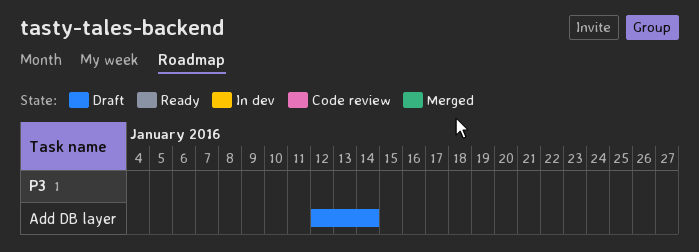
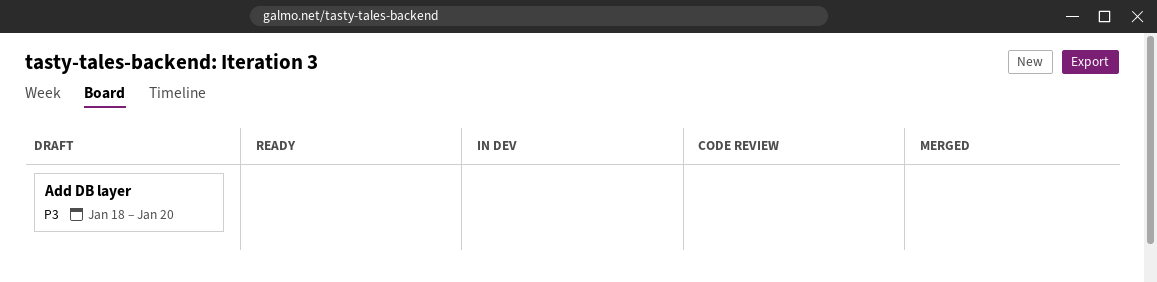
Add DB layer, start: Jan 12 -> Jan 18
Add DB layer, due: Jan 14 -> Jan 20

